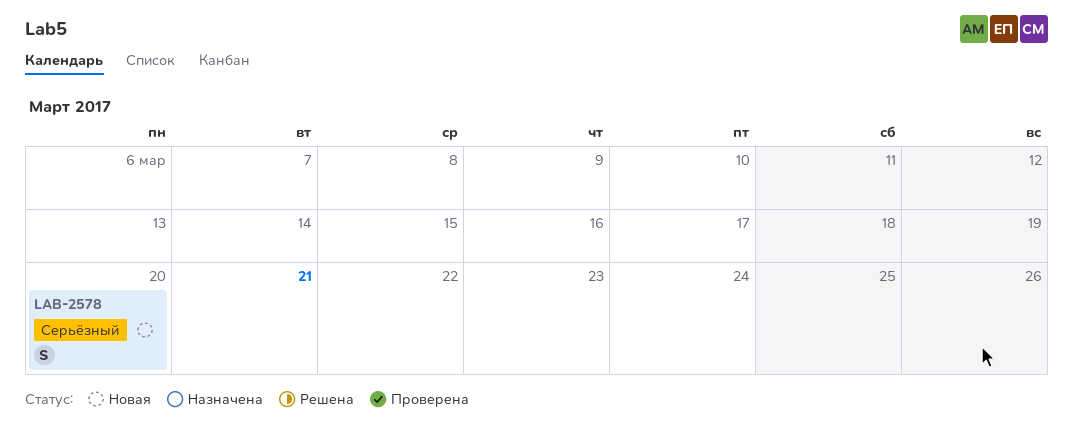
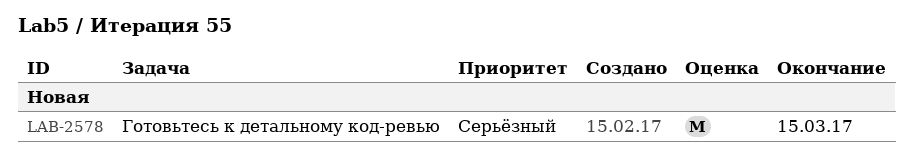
LAB-2578, estimate: S -> M
LAB-2578, due: Mar 20 -> Mar 15

